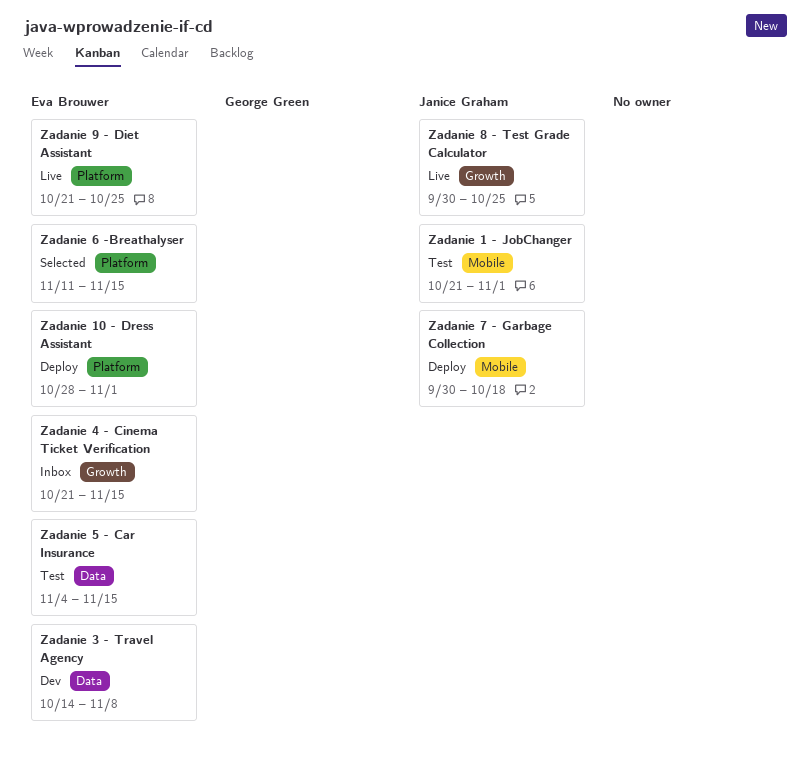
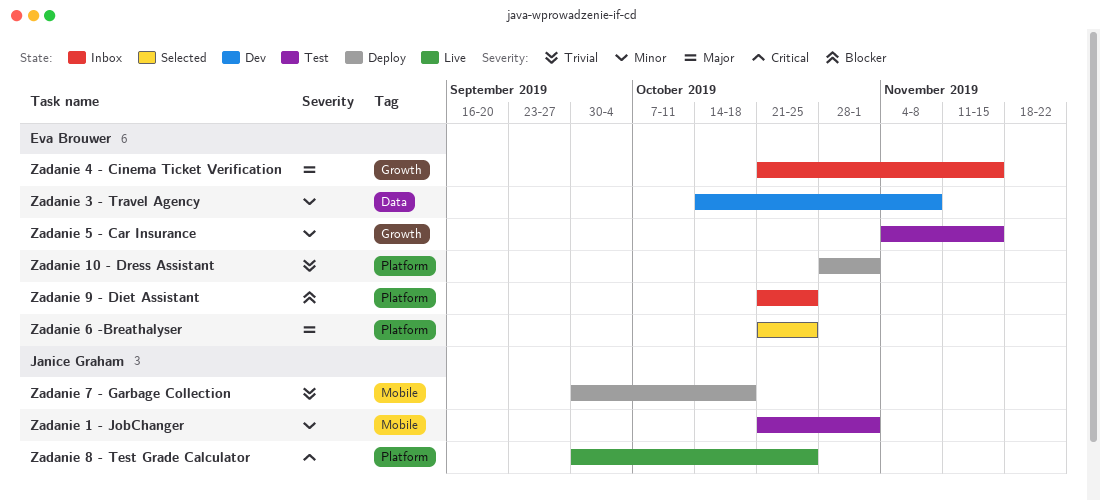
Zadanie 5 - Car Insurance, label: Data -> Growth
Zadanie 6 -Breathalyser, start: Nov 11 -> Oct 21
Zadanie 6 -Breathalyser, due: Nov 15 -> Oct 25
Zadanie 8 - Test Grade Calculator, label: Growth -> Platform
Zadanie 9 - Diet Assistant, status: Live -> Inbox

